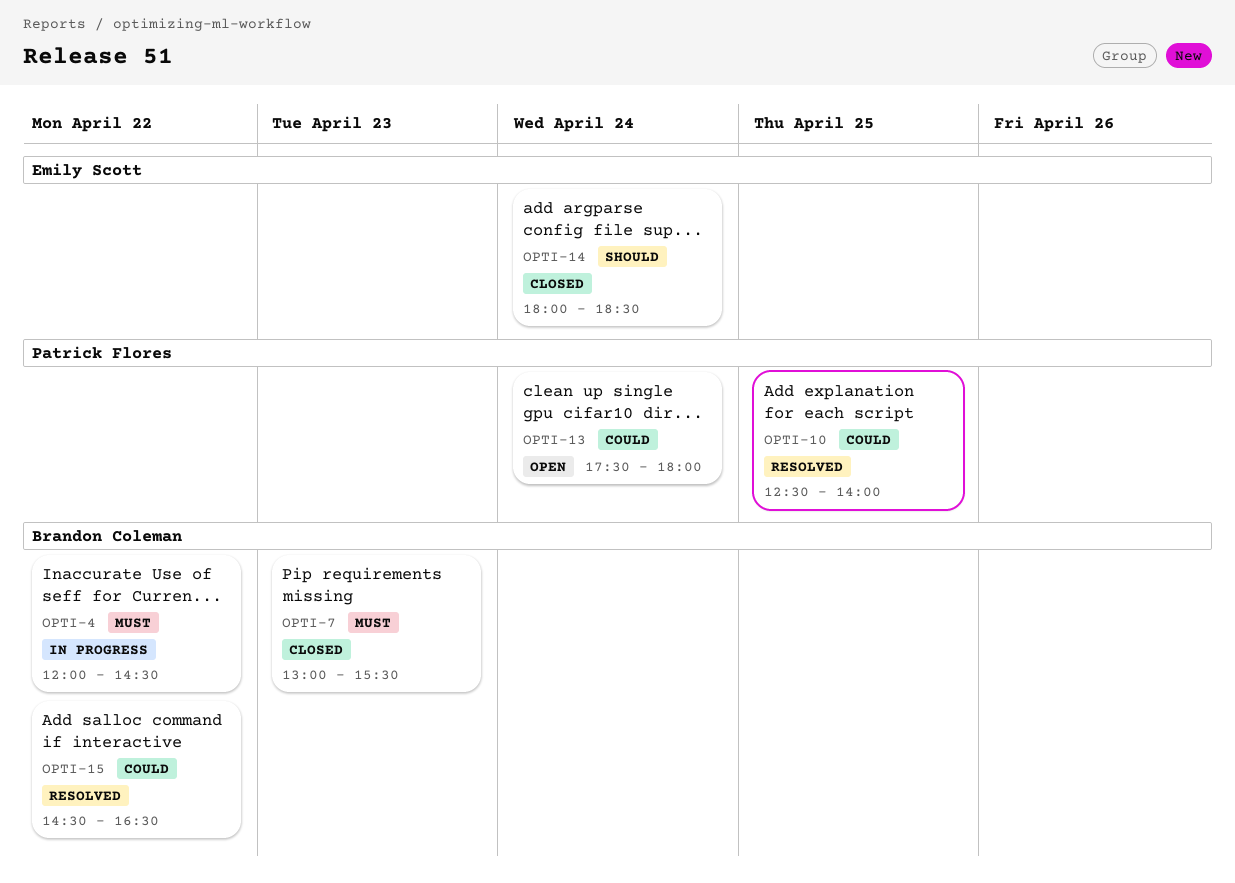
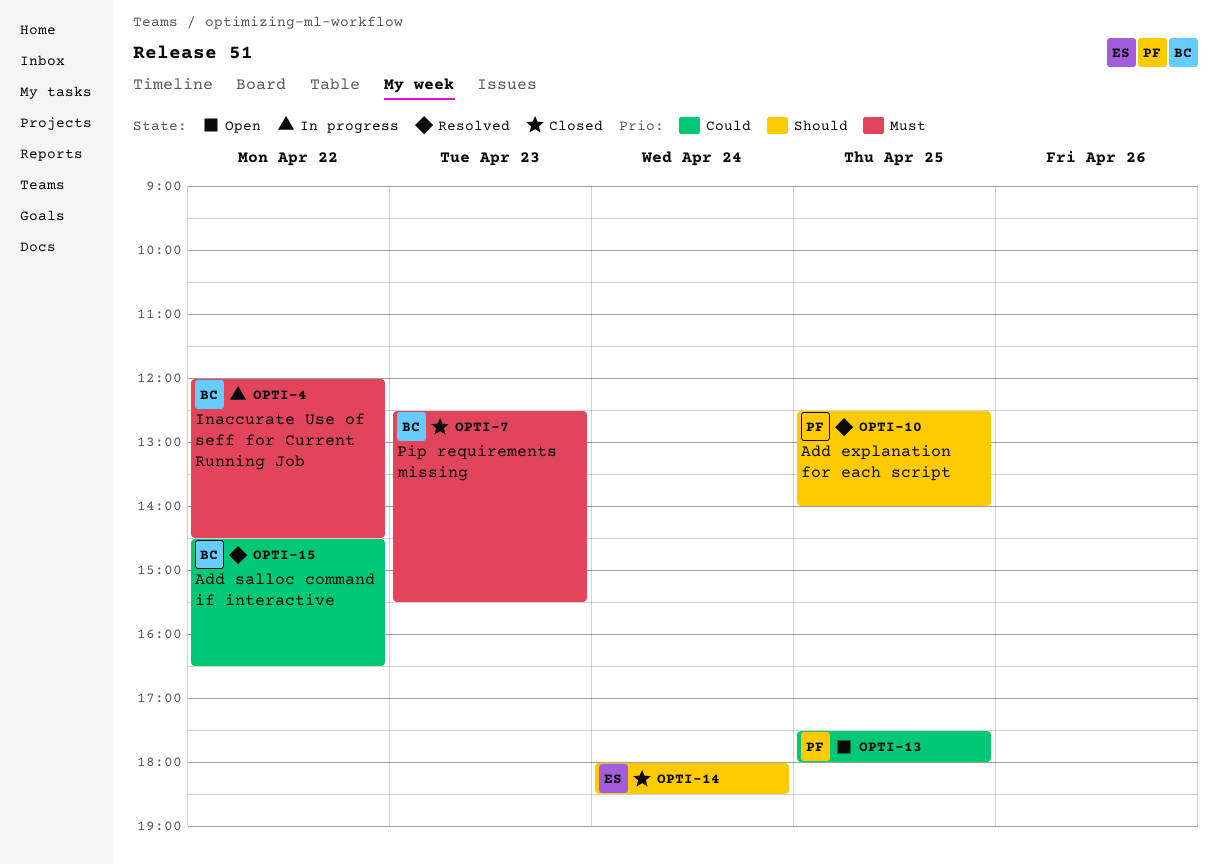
OPTI-7, begins: 13:00 -> 12:30
OPTI-10, priority: Could -> Should
OPTI-13, day: Apr 24 -> Apr 25

